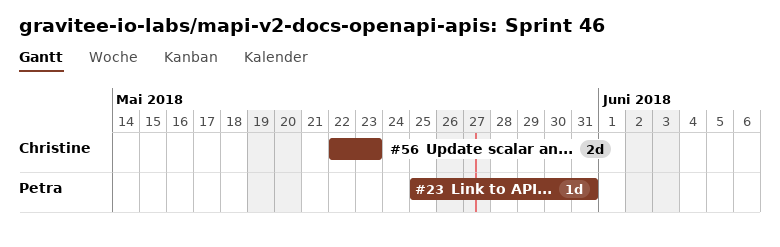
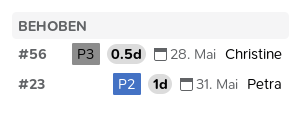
#56, estimate: 2d -> 0.5d
#56, due: May 23 -> May 28

